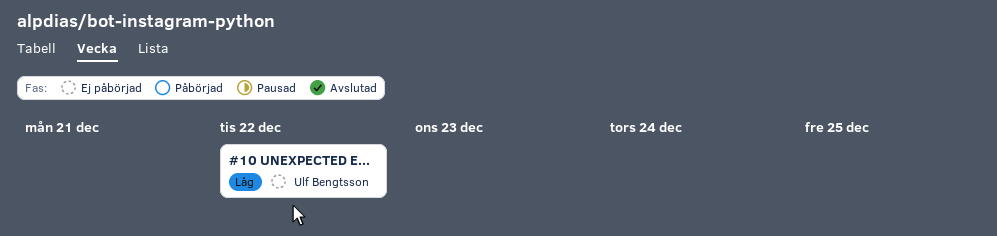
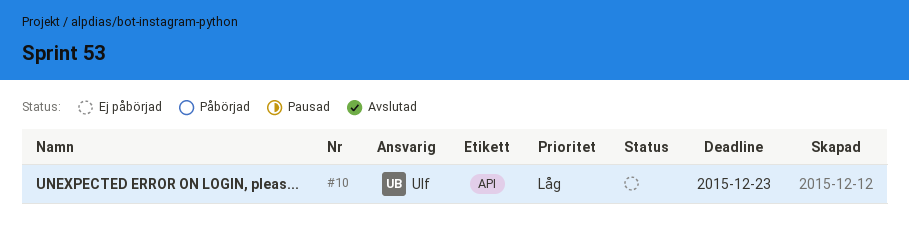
#10, due: Dec 22 -> Dec 23

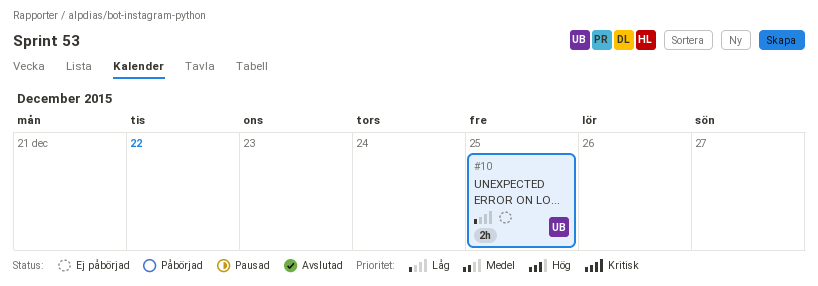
#10, due: Dec 23 -> Dec 25

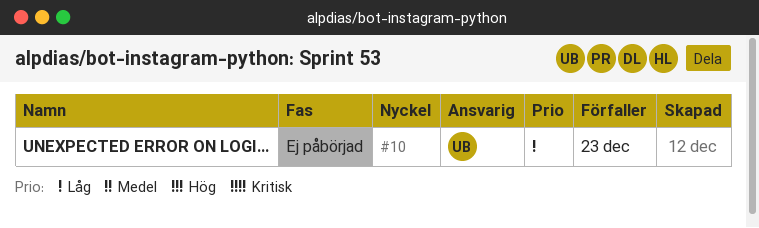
#10, due: Dec 25 -> Dec 23

